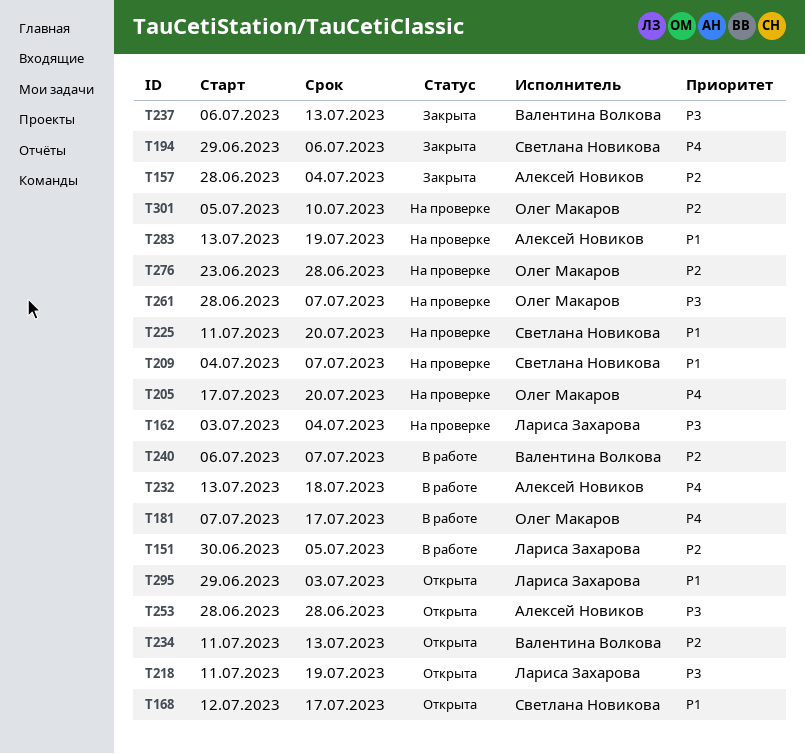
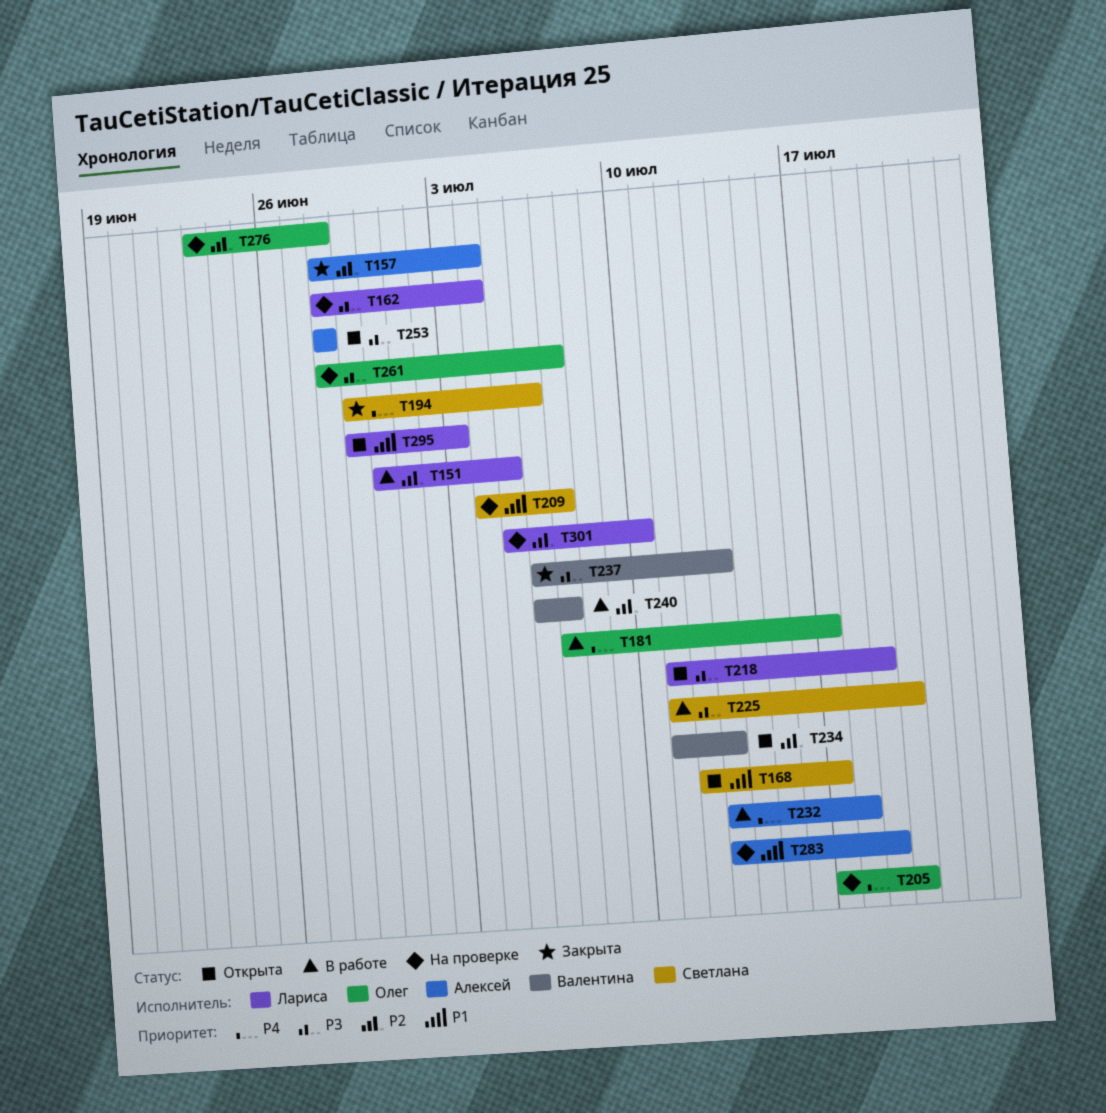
T162, start: Jul 3 -> Jun 28
T225, status: На проверке -> В работе
T225, priority: P1 -> P3
T301, owner: Олег Макаров -> Лариса Захарова

